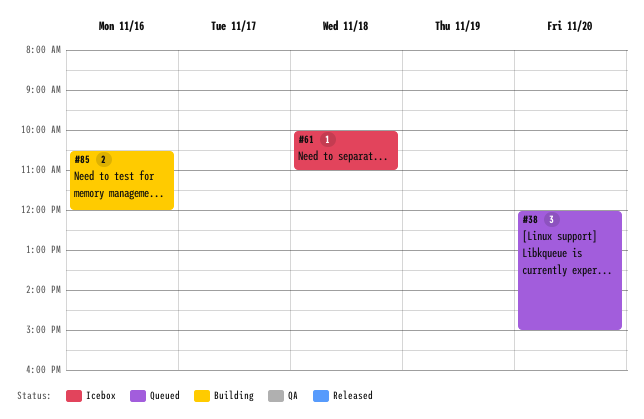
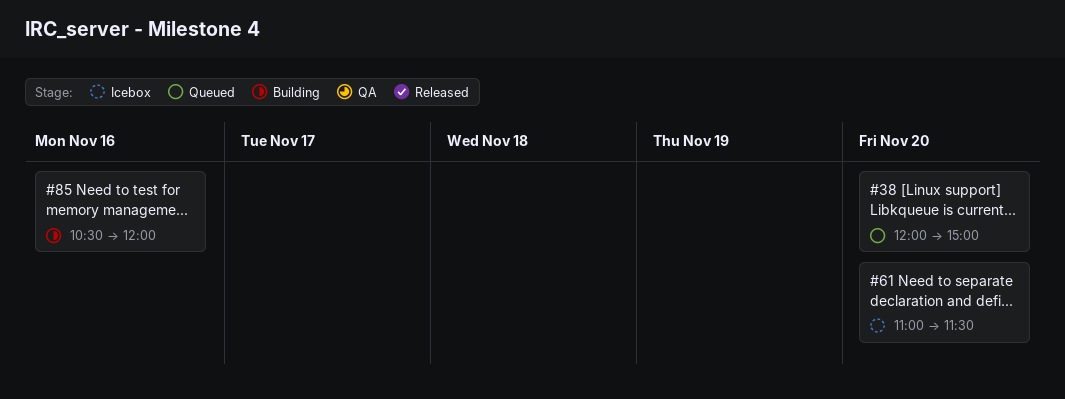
#61, day: Nov 18 -> Nov 20
#61, begins: 10:00 -> 11:00
#61, ends: 11:00 -> 11:30

